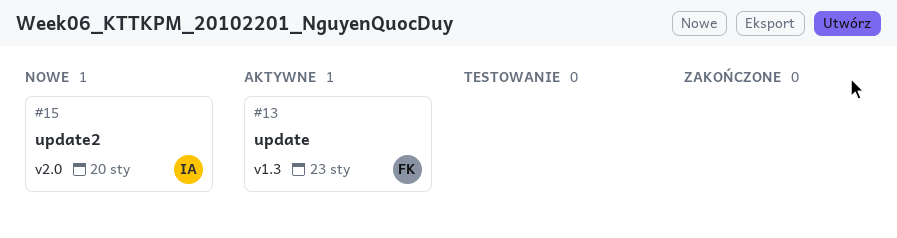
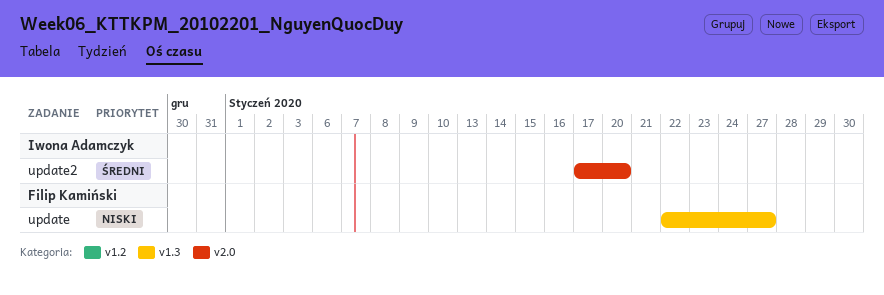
update, due: Jan 23 -> Jan 27

